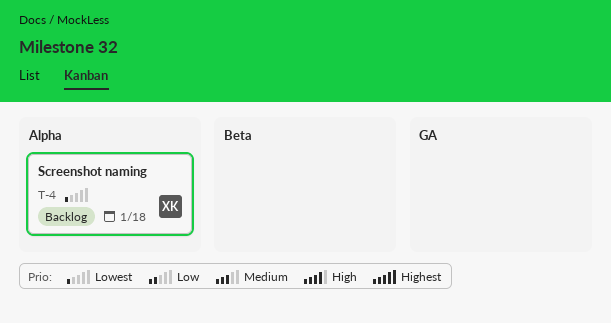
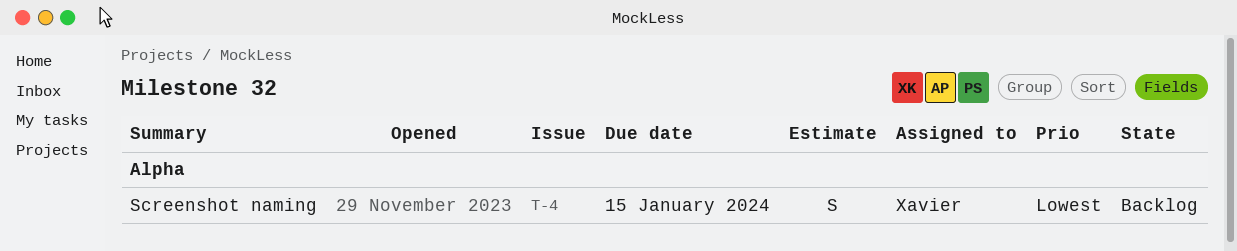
T-4, due: Jan 18 -> Jan 15

